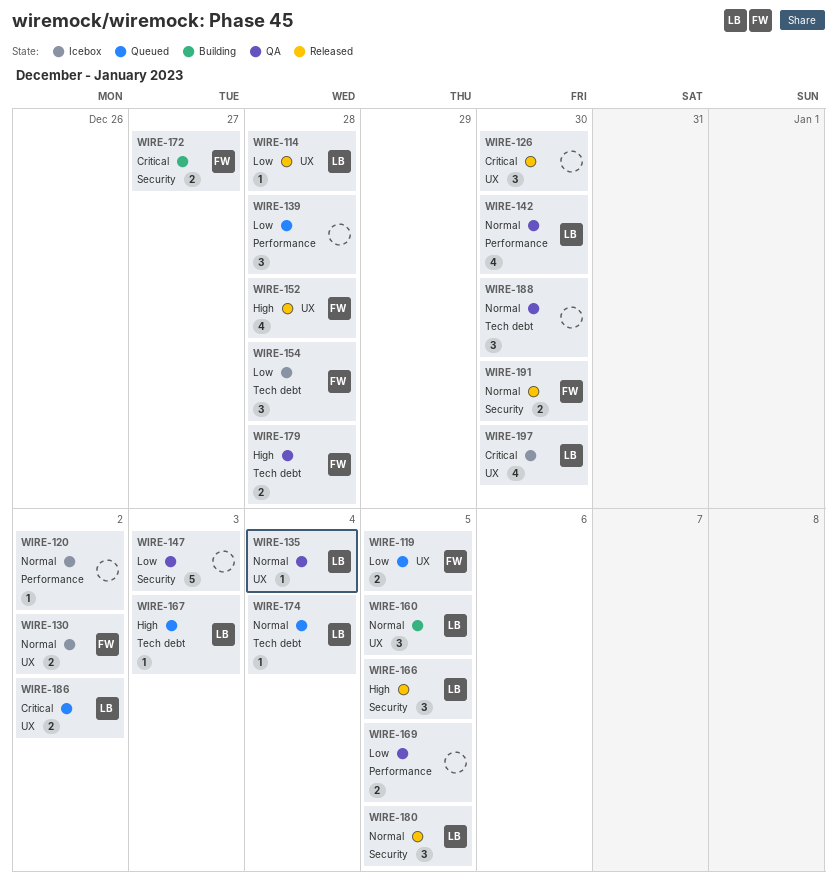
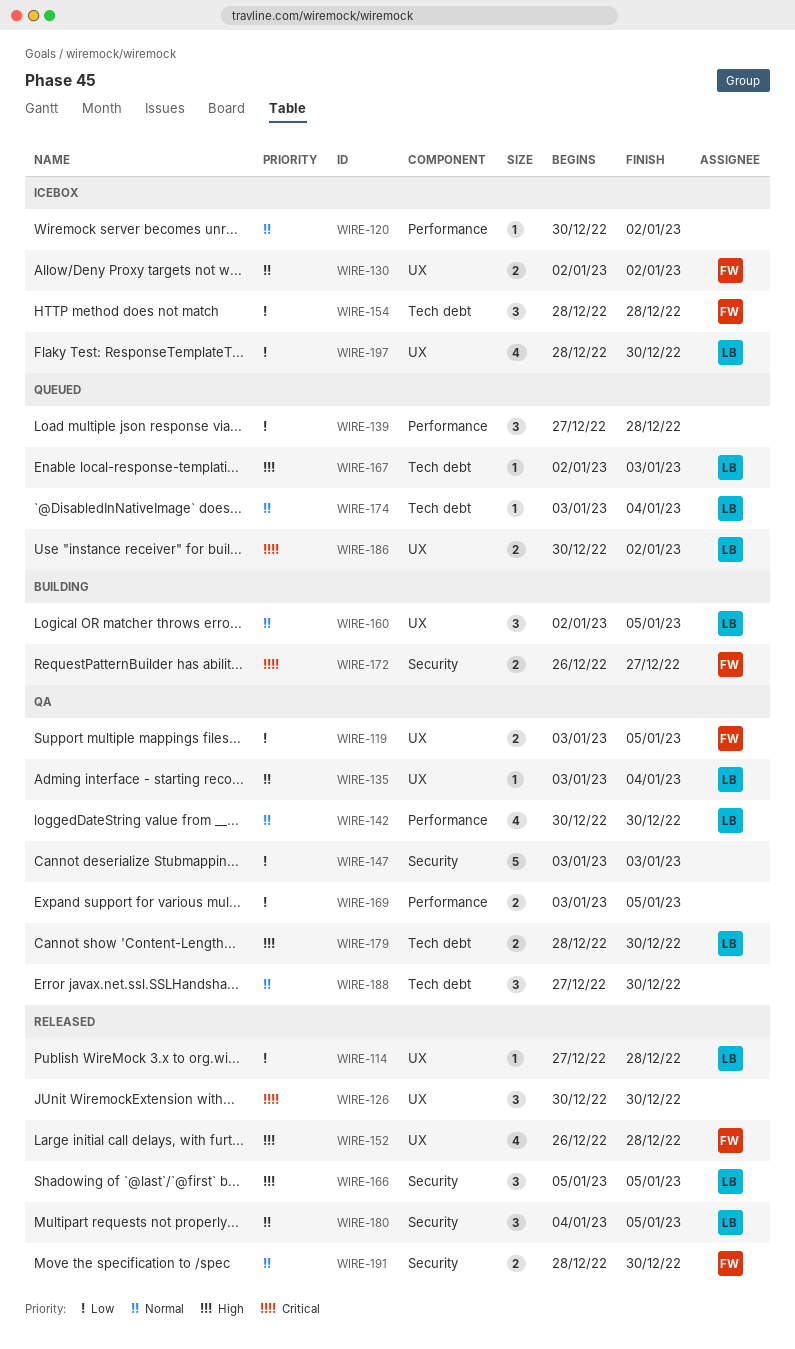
WIRE-119, status: Queued -> QA
WIRE-179, owner: FW -> LB
WIRE-179, due: Dec 28 -> Dec 30
WIRE-197, priority: Critical -> Low

